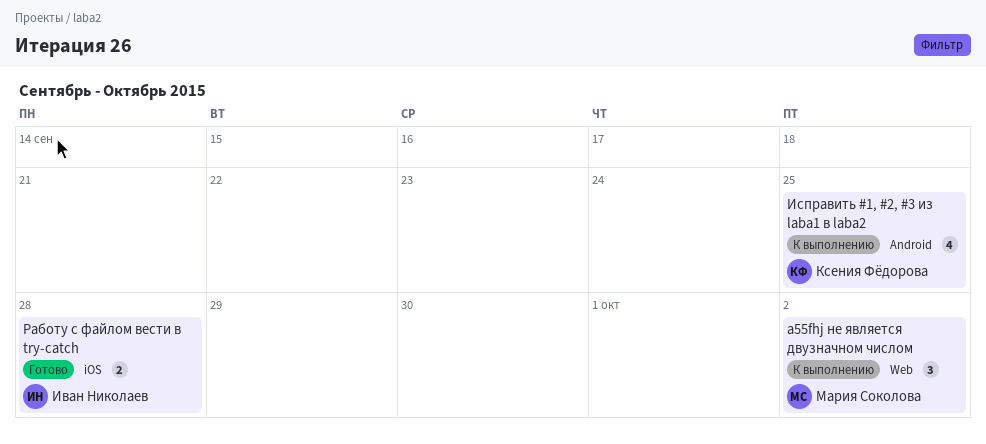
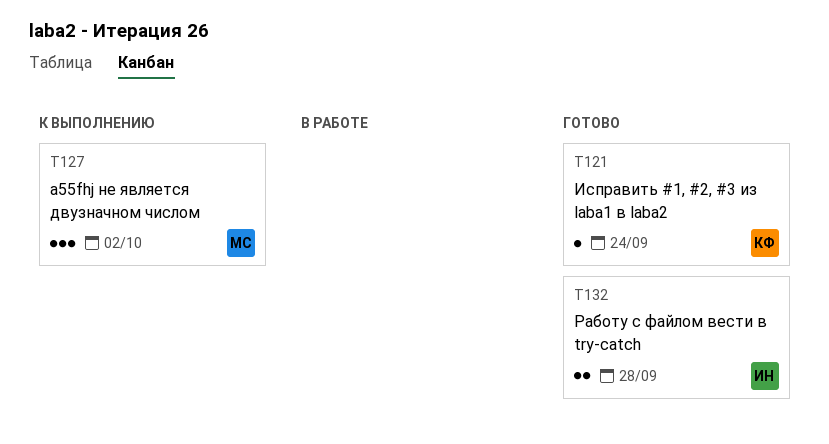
Исправить #1, #2, #3 из laba1 в laba2, status: К выполнению -> Готово
Исправить #1, #2, #3 из laba1 в laba2, estimate: 4 -> 1
Исправить #1, #2, #3 из laba1 в laba2, due: Sep 25 -> Sep 24

